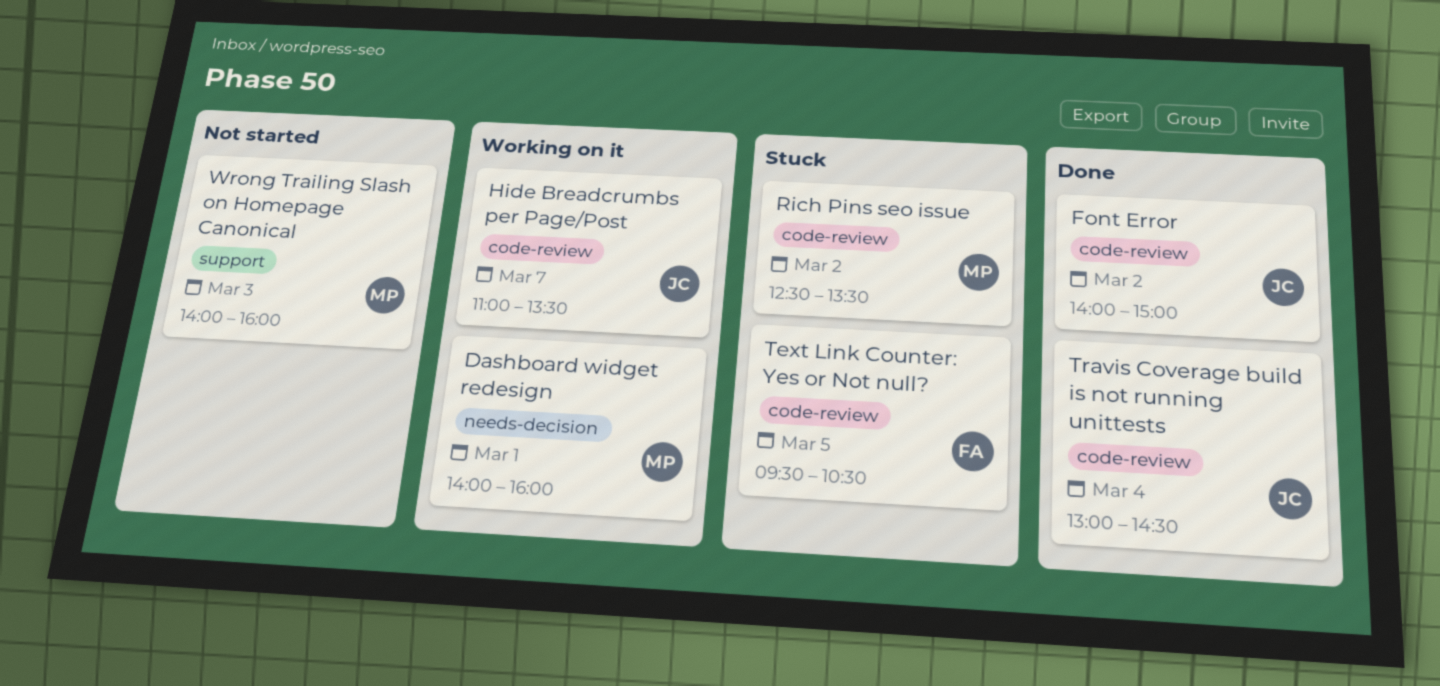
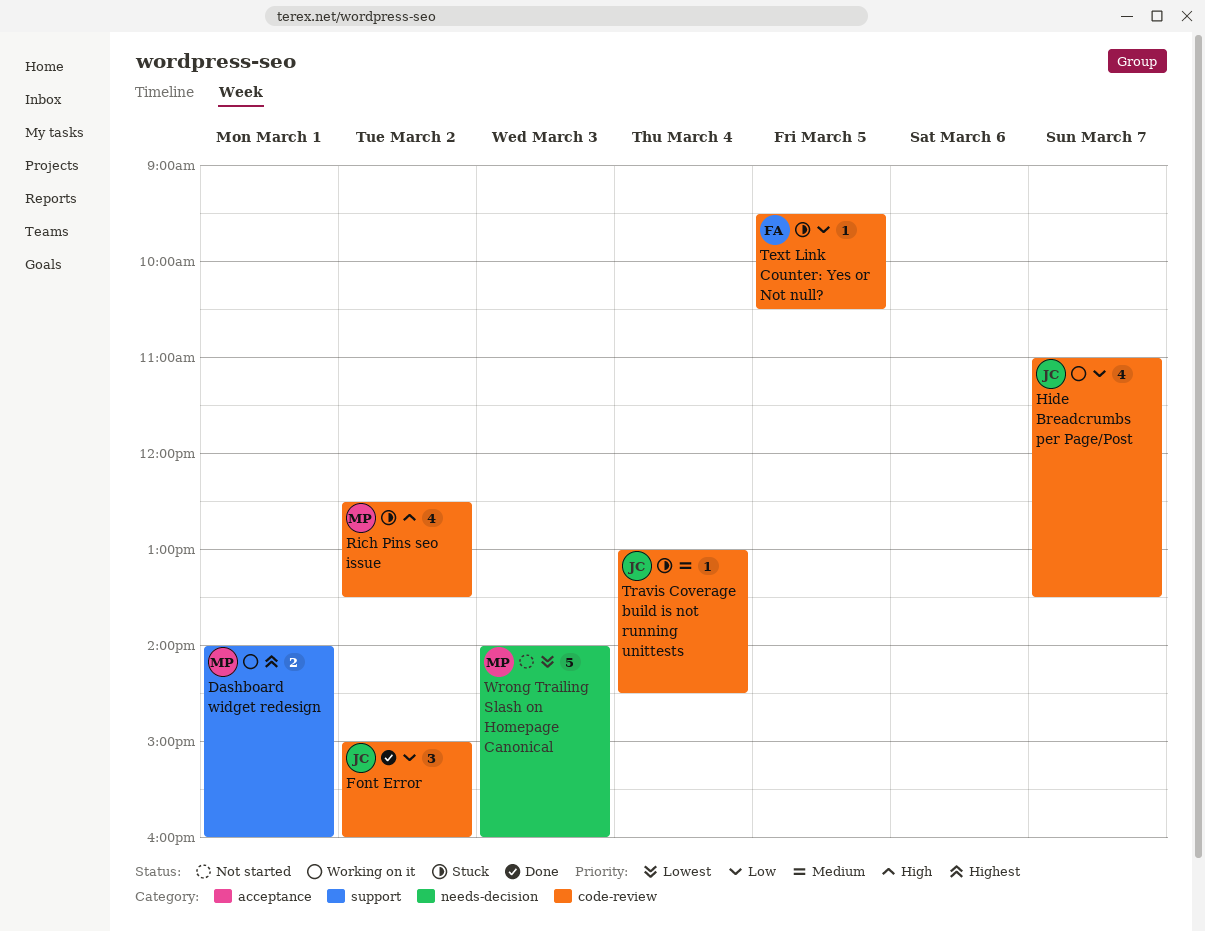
Dashboard widget redesign, label: needs-decision -> support
Font Error, begins: 14:00 -> 15:00
Font Error, ends: 15:00 -> 16:00
Travis Coverage build is not running unittests, status: Done -> Stuck
Wrong Trailing Slash on Homepage Canonical, label: support -> needs-decision

